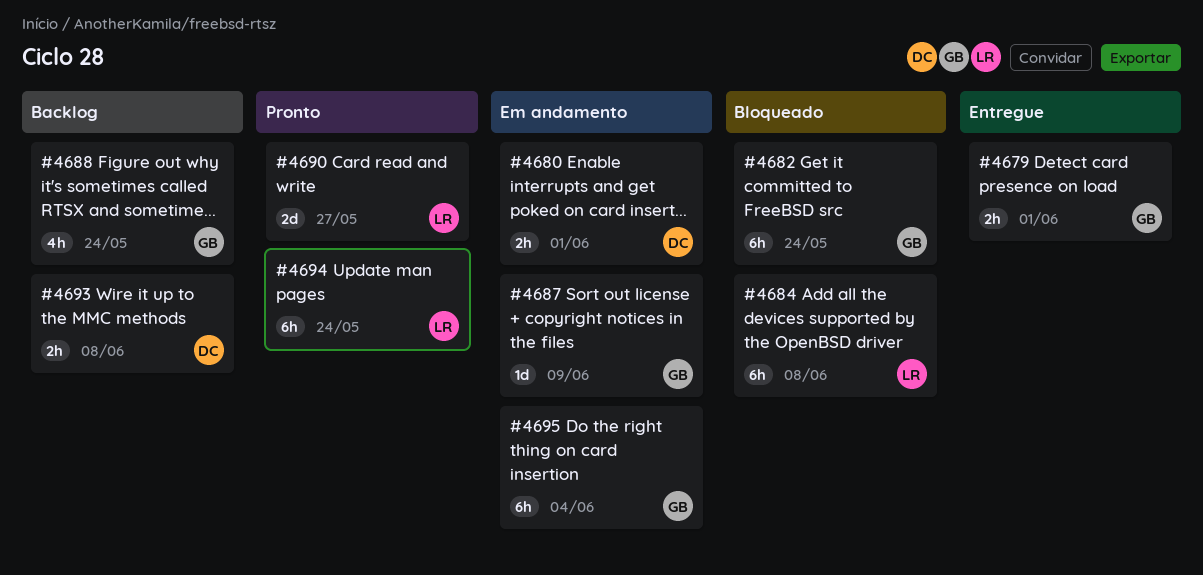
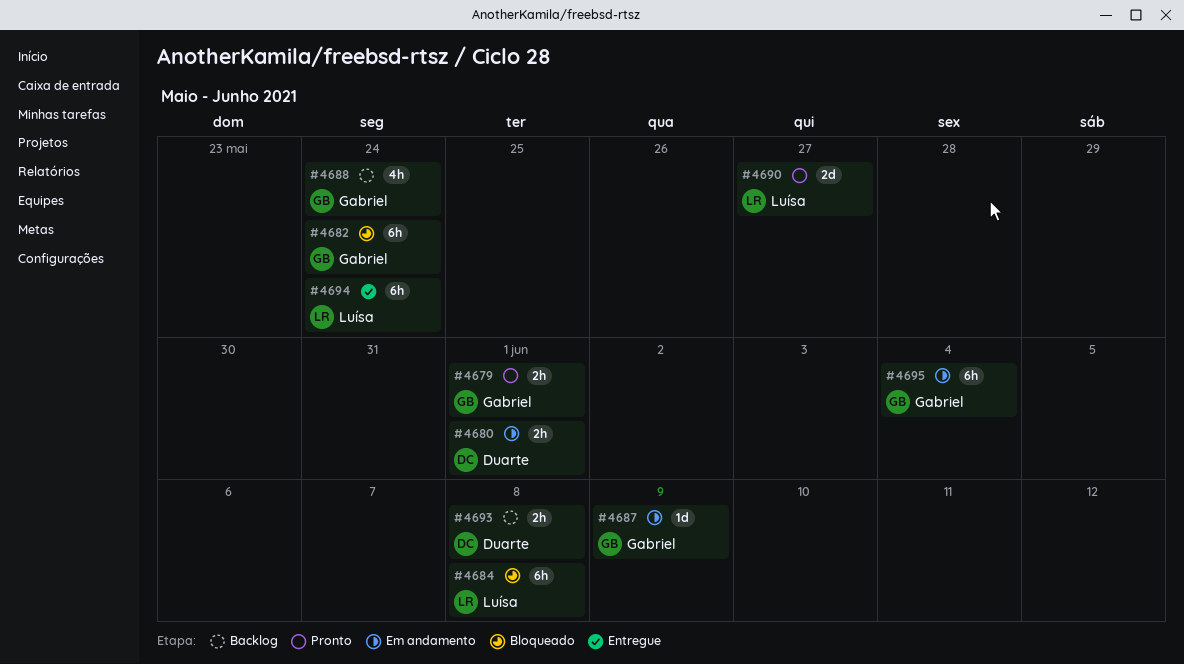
#4679, status: Entregue -> Pronto
#4694, status: Pronto -> Entregue

